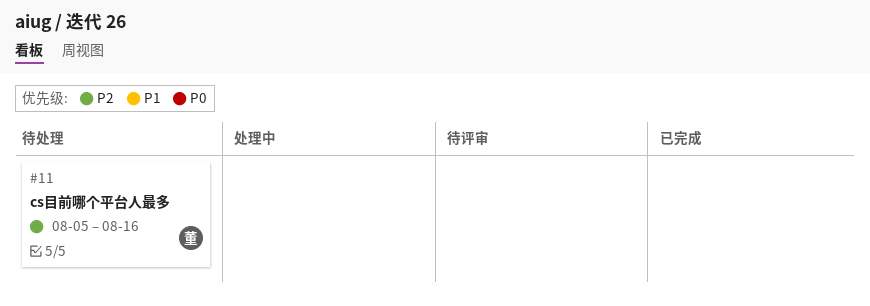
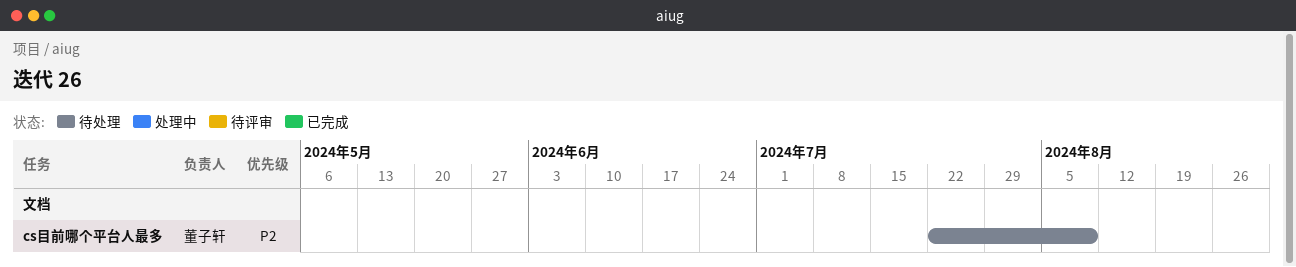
cs目前哪个平台人最多, start: Aug 5 -> Jul 22
cs目前哪个平台人最多, due: Aug 16 -> Aug 9

